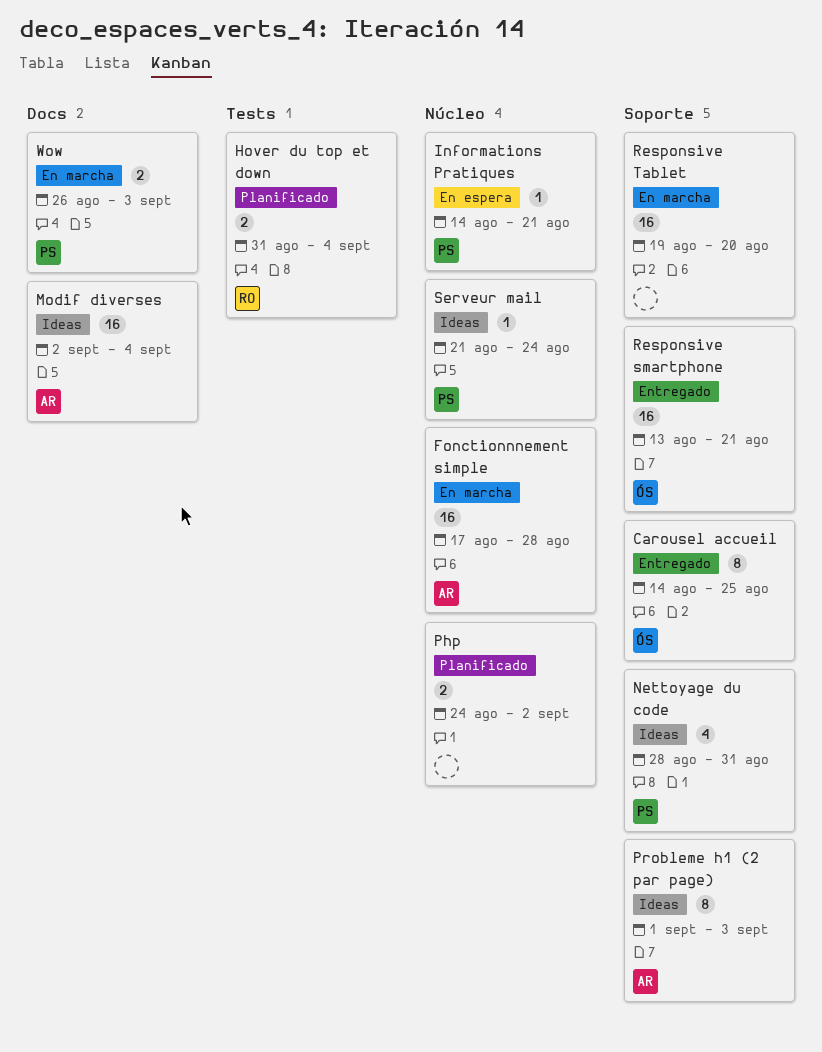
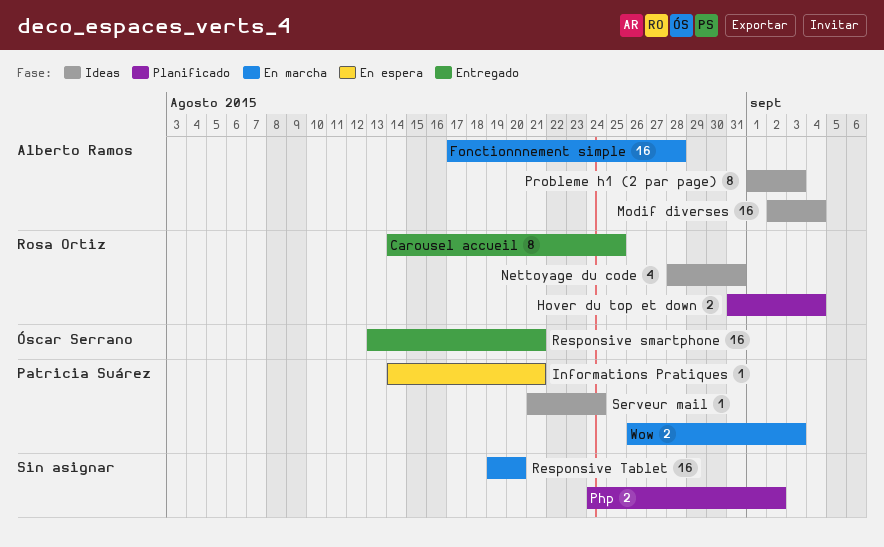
Carousel accueil, owner: Óscar Serrano -> Rosa Ortiz
Nettoyage du code, owner: Patricia Suárez -> Rosa Ortiz

